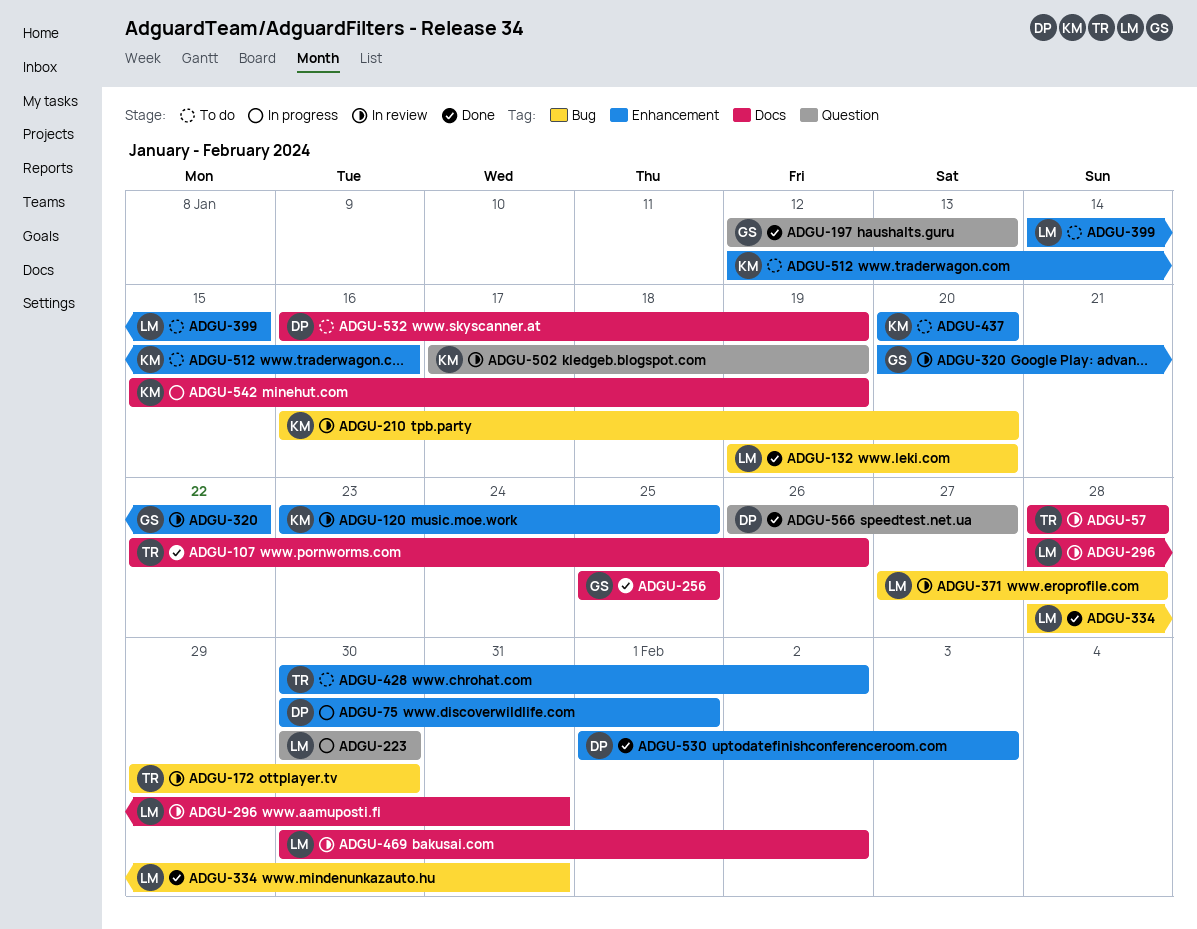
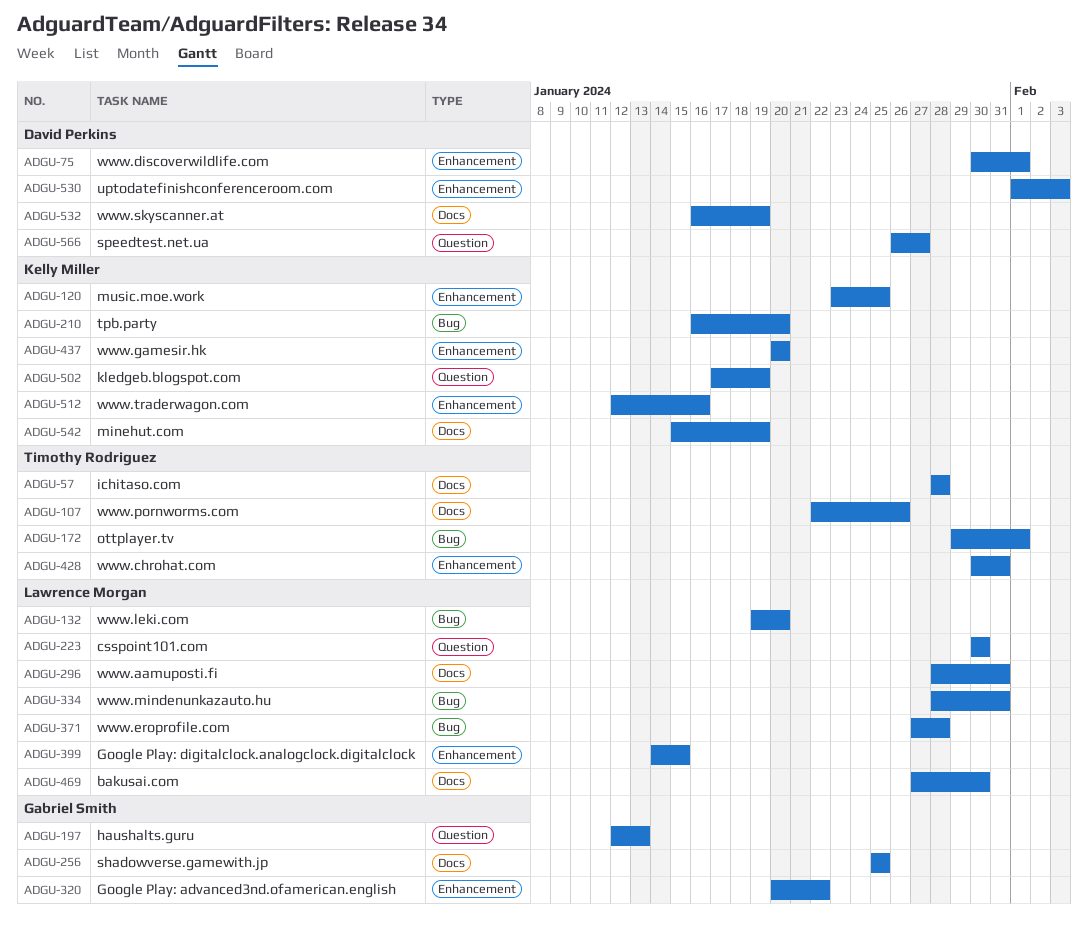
ADGU-172, due: Jan 30 -> Feb 1
ADGU-428, due: Feb 2 -> Jan 31
ADGU-469, start: Jan 30 -> Jan 27
ADGU-469, due: Feb 2 -> Jan 30

